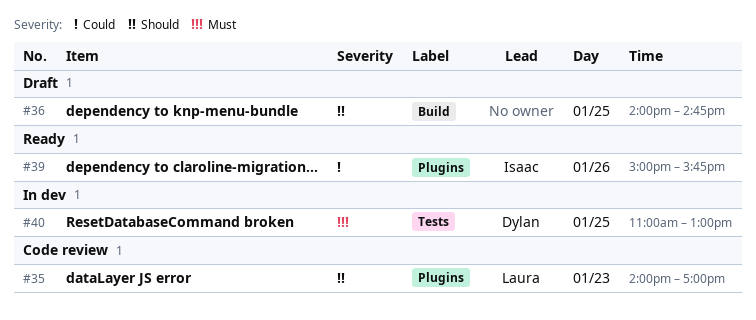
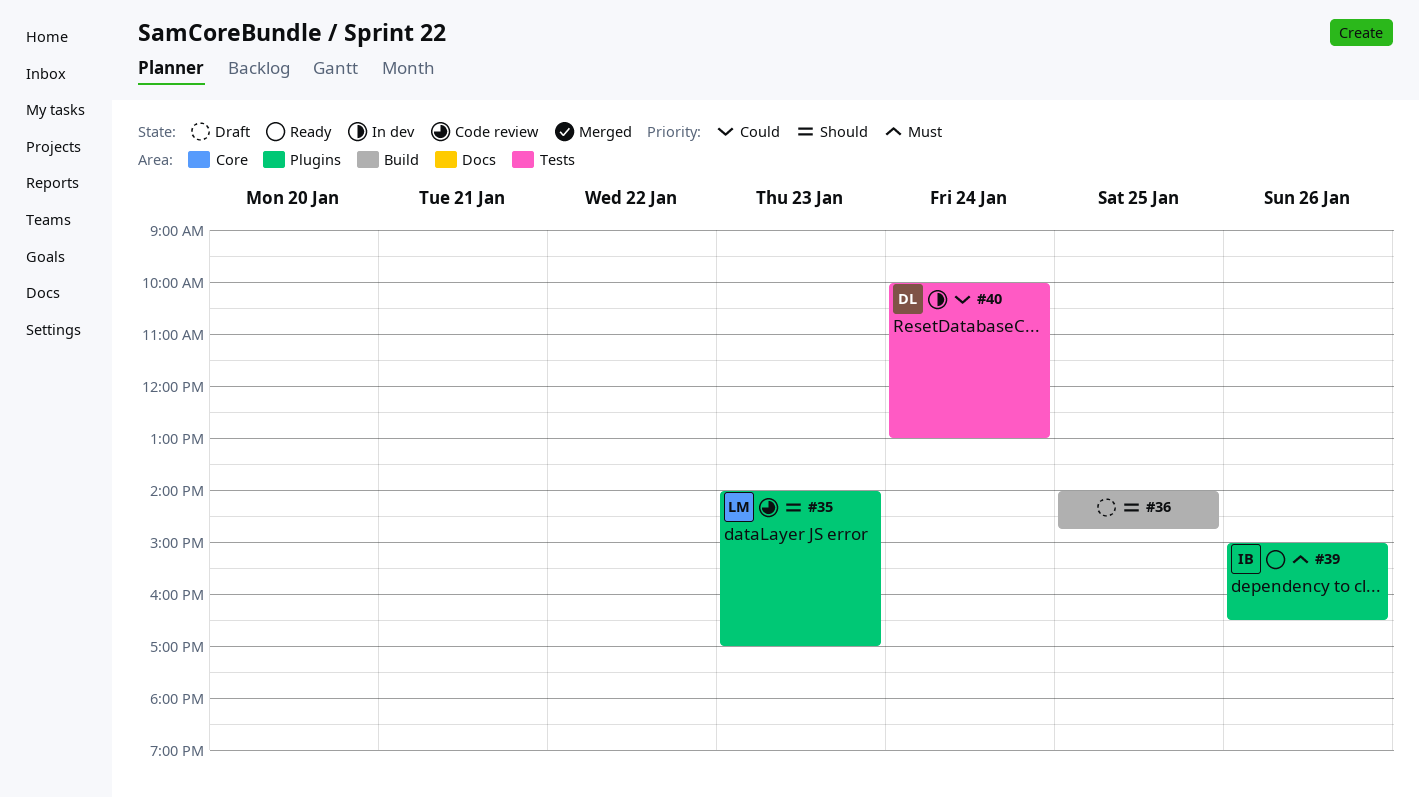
#39, priority: Could -> Must
#39, ends: 15:45 -> 16:30
#40, priority: Must -> Could
#40, day: Jan 25 -> Jan 24
#40, begins: 11:00 -> 10:00

